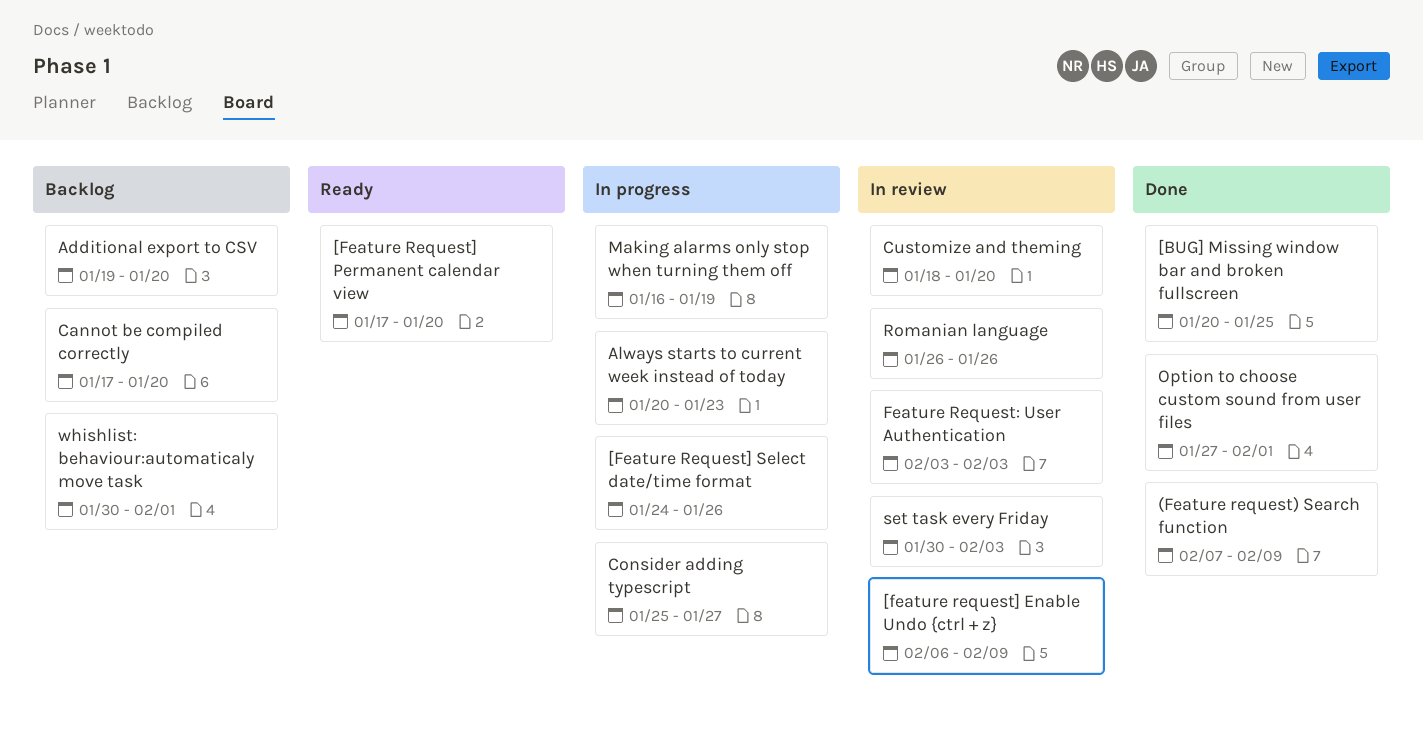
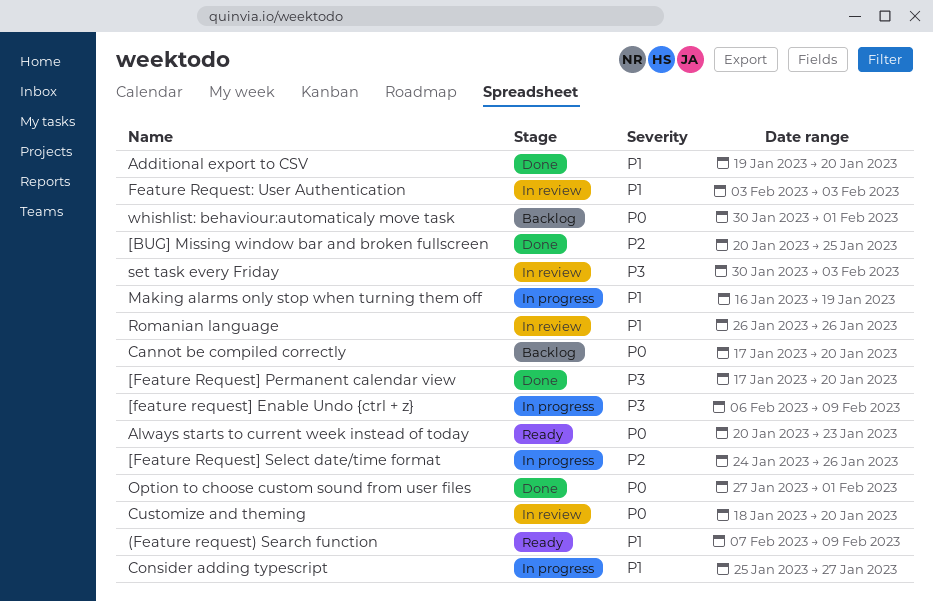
(Feature request) Search function, status: Done -> Ready
[feature request] Enable Undo {ctrl + z}, status: In review -> In progress
[Feature Request] Permanent calendar view, status: Ready -> Done
Additional export to CSV, status: Backlog -> Done
Always starts to current week instead of today, status: In progress -> Ready

